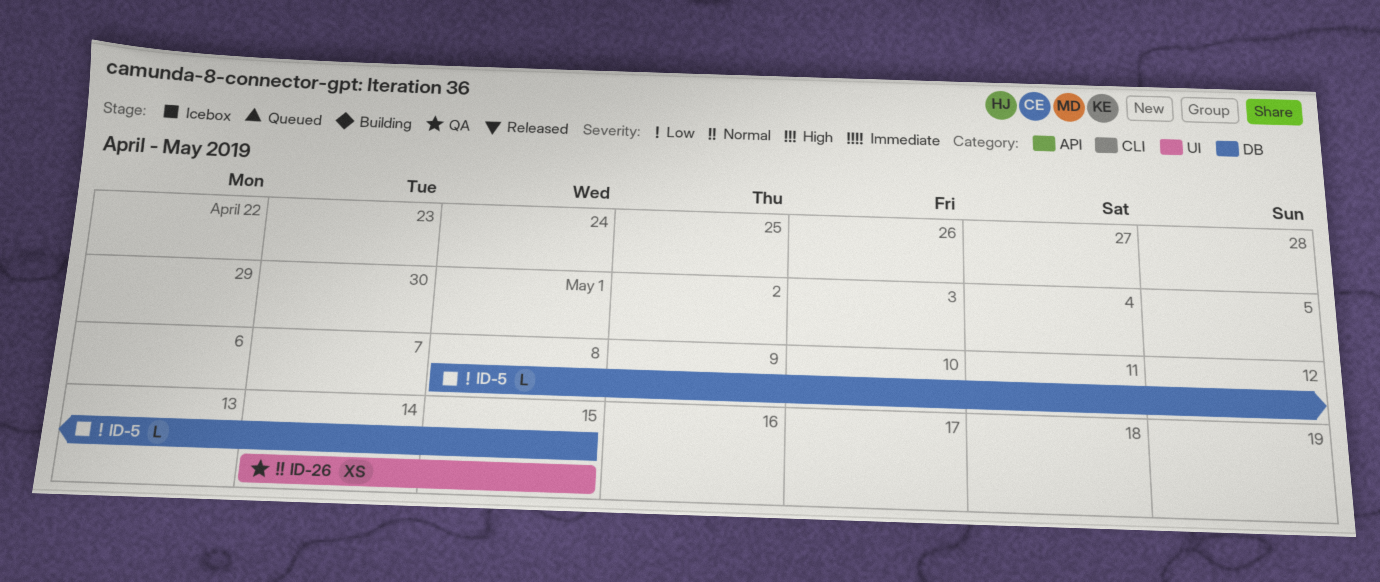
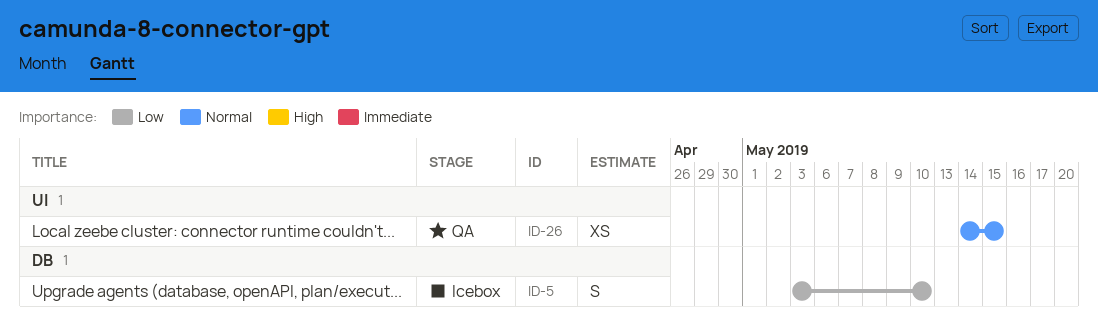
ID-5, estimate: L -> S
ID-5, start: May 8 -> May 3
ID-5, due: May 15 -> May 10

